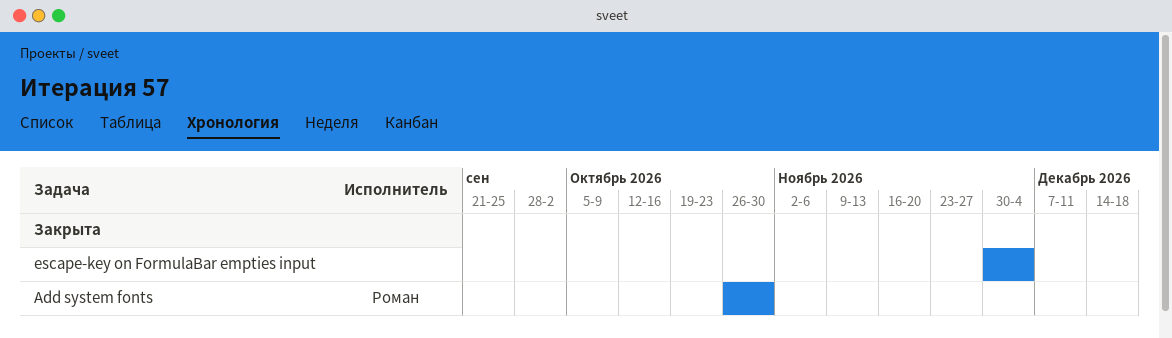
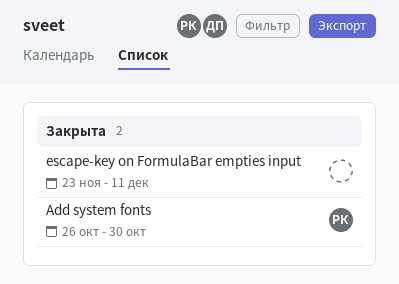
escape-key on FormulaBar empties input, start: Nov 30 -> Nov 23
escape-key on FormulaBar empties input, due: Dec 4 -> Dec 11

